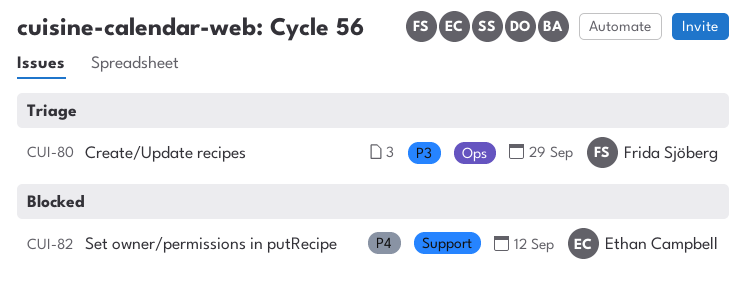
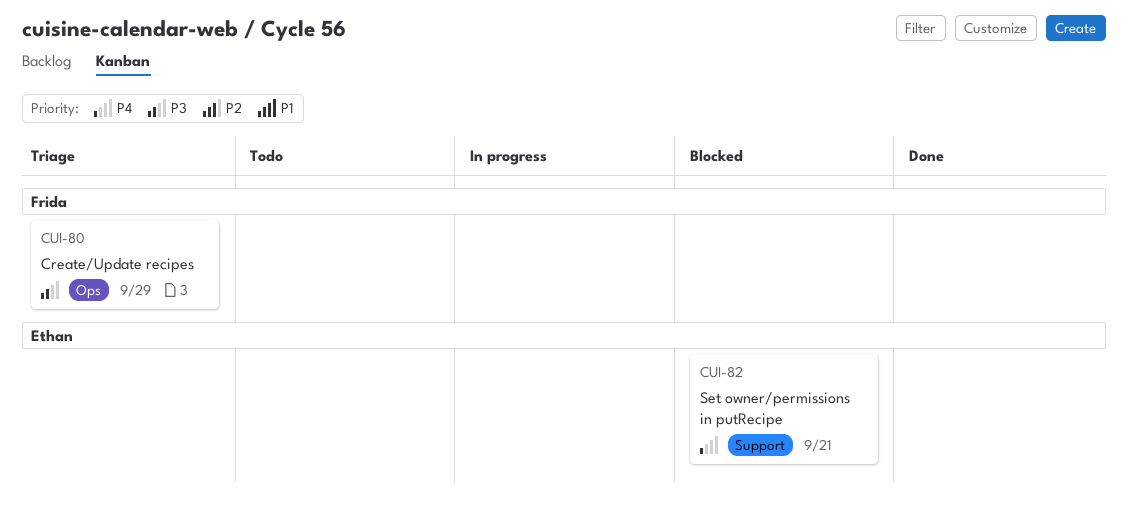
CUI-82, due: Sep 12 -> Sep 21

